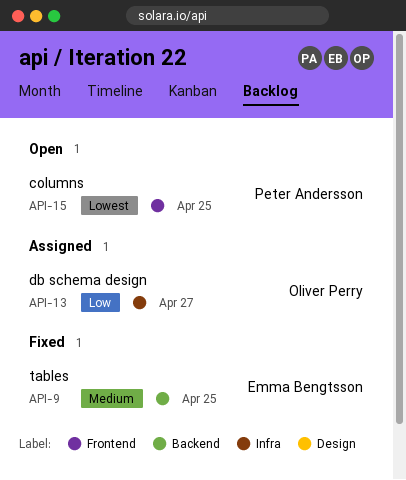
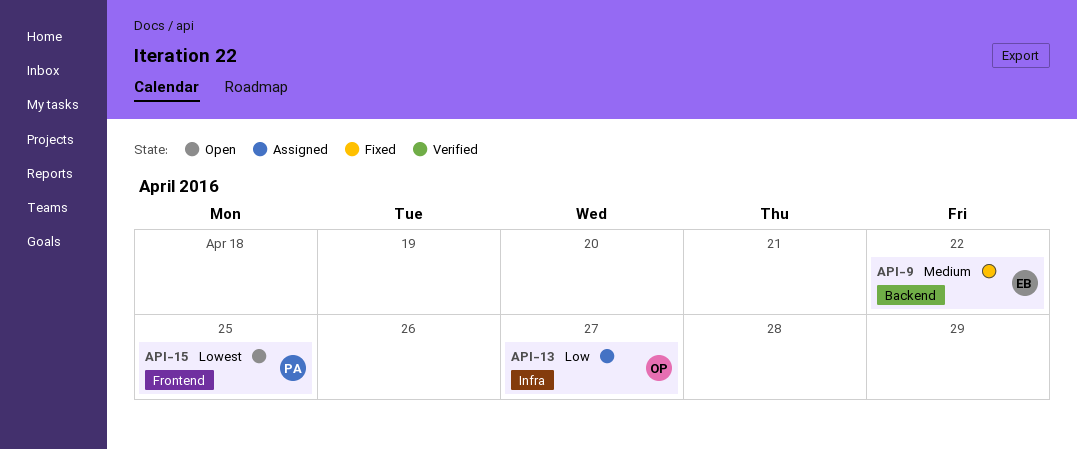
API-9, due: Apr 25 -> Apr 22

